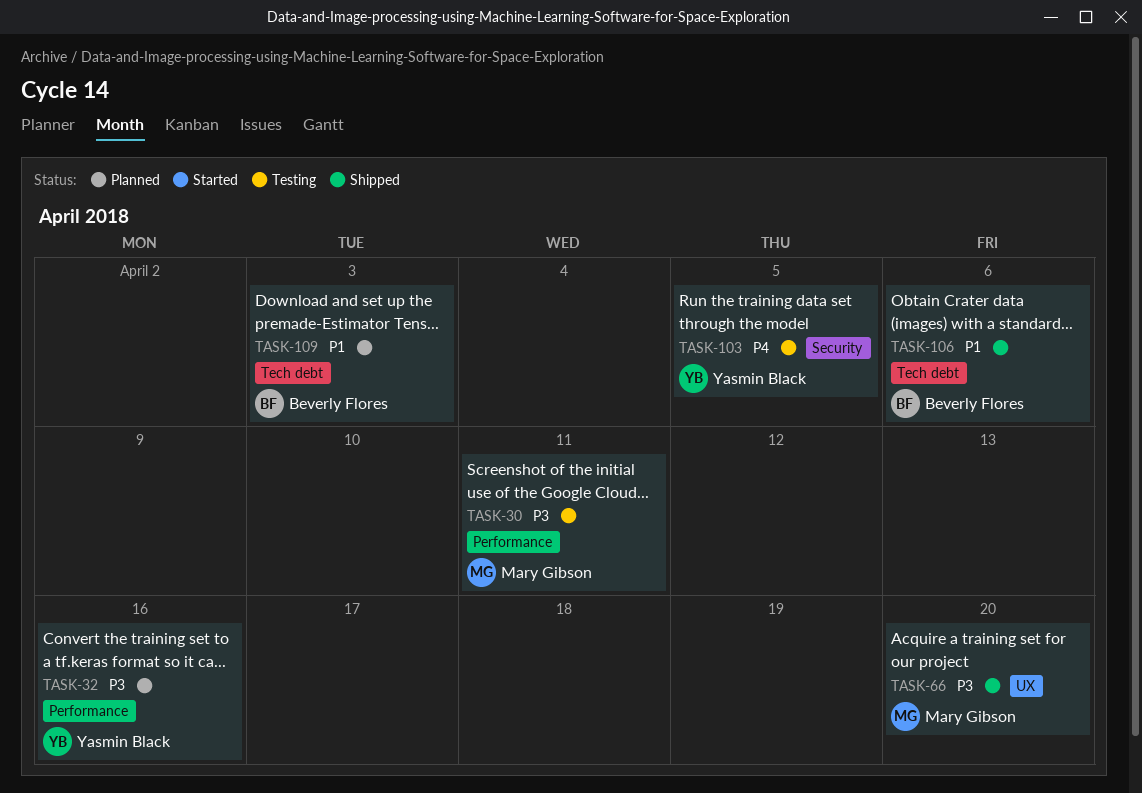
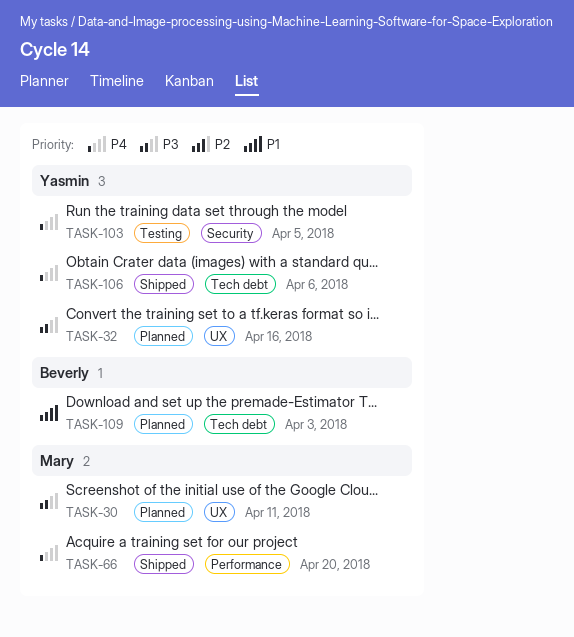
TASK-30, status: Testing -> Planned
TASK-30, label: Performance -> UX
TASK-32, label: Performance -> UX
TASK-66, priority: P3 -> P4
TASK-66, label: UX -> Performance
TASK-106, owner: Beverly Flores -> Yasmin Black
TASK-106, priority: P1 -> P4

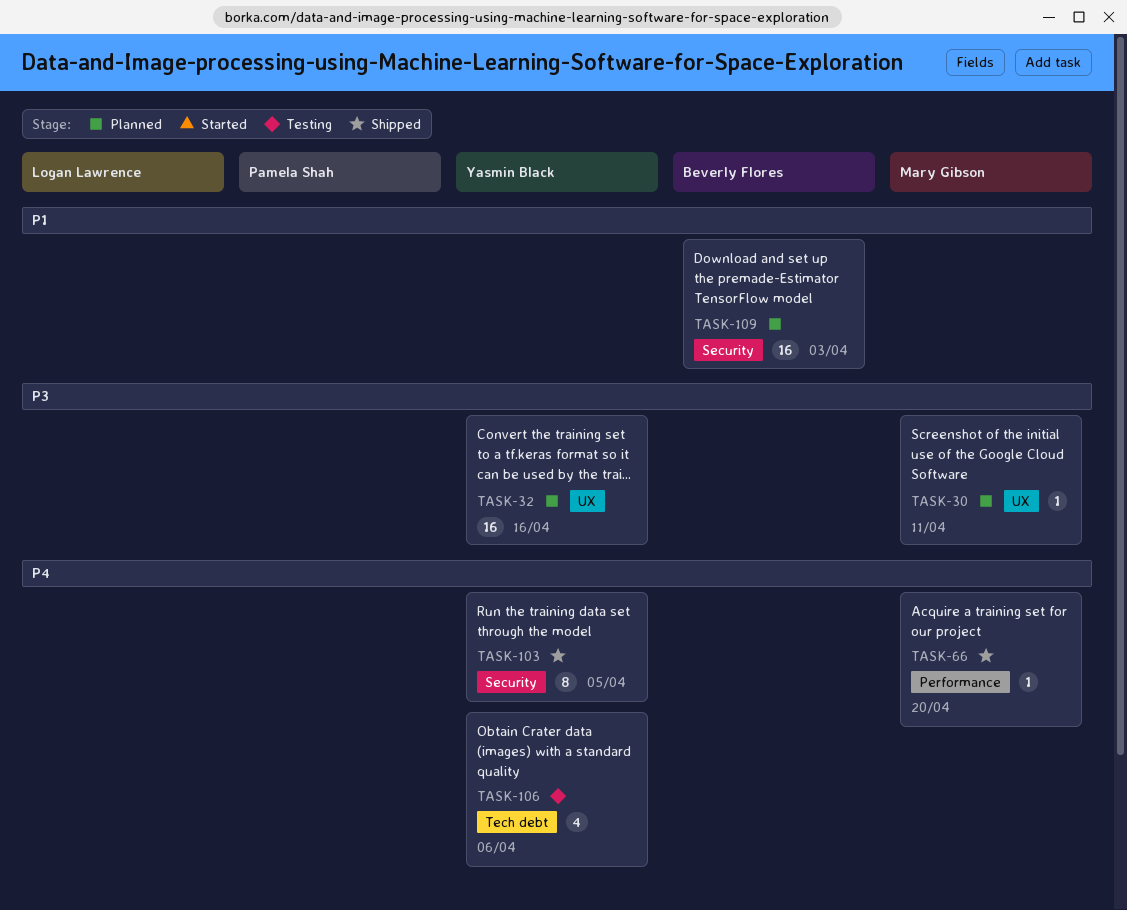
TASK-103, status: Testing -> Shipped
TASK-106, status: Shipped -> Testing
TASK-109, label: Tech debt -> Security

